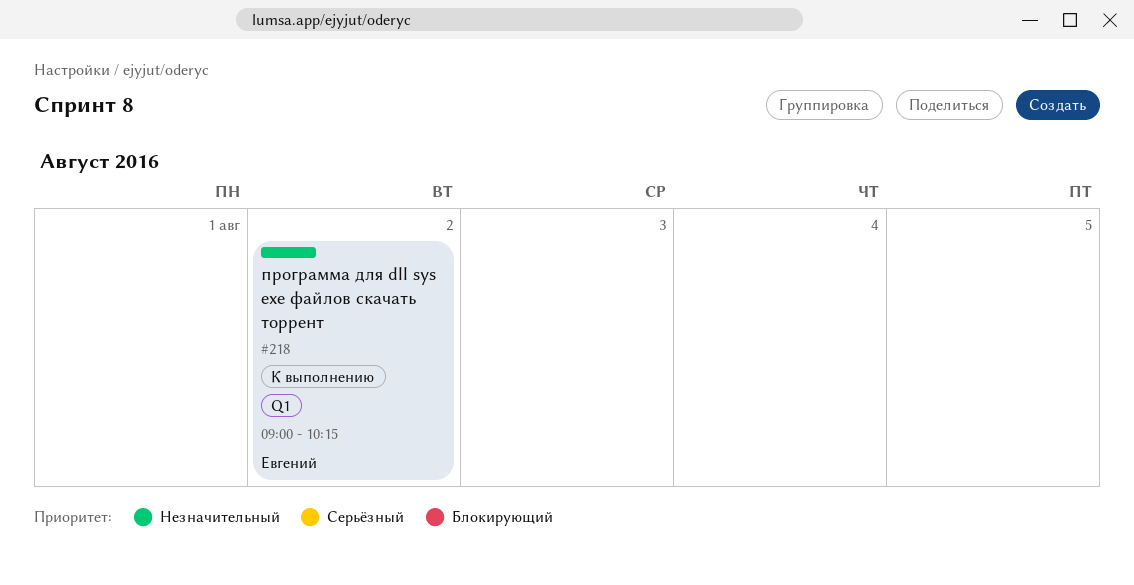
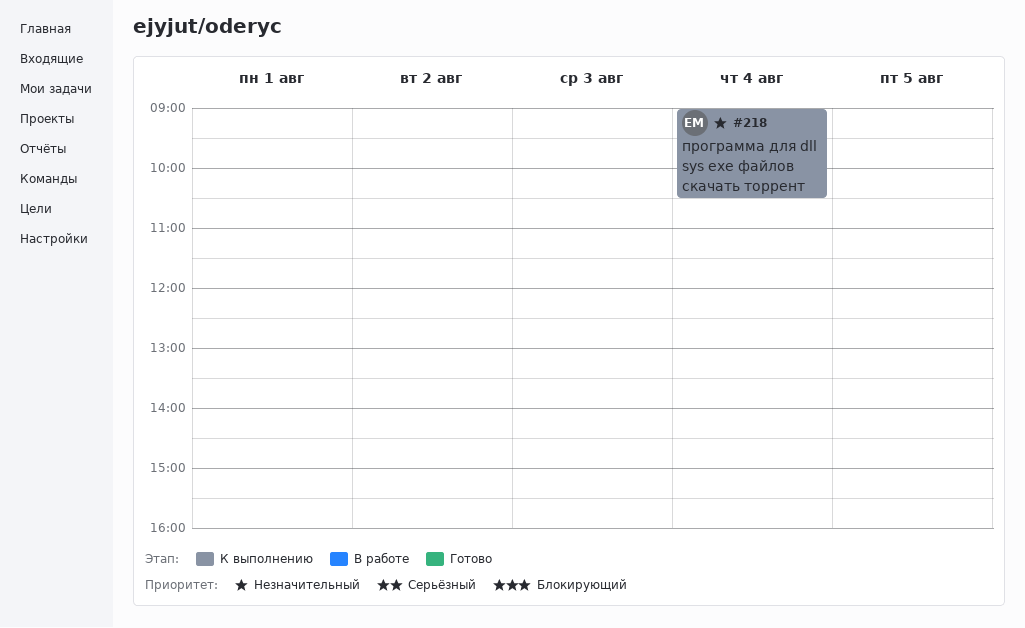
#218, day: Aug 2 -> Aug 4
#218, ends: 10:15 -> 10:30

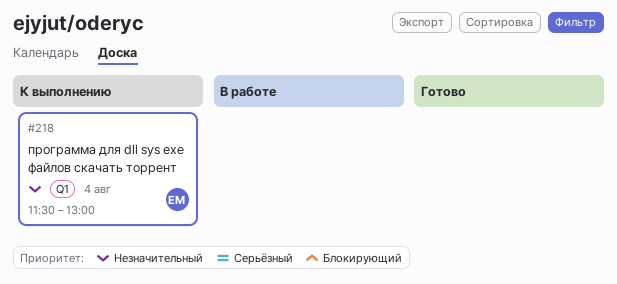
#218, begins: 09:00 -> 11:30
#218, ends: 10:30 -> 13:00

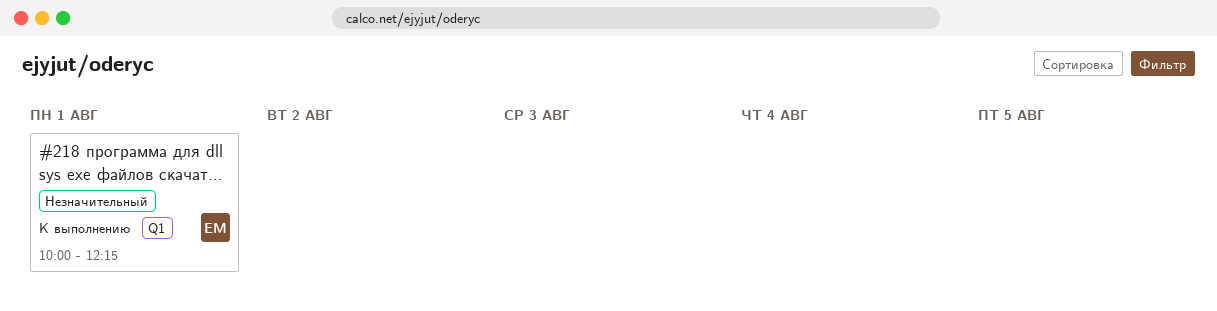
#218, day: Aug 4 -> Aug 1
#218, begins: 11:30 -> 10:00
#218, ends: 13:00 -> 12:15

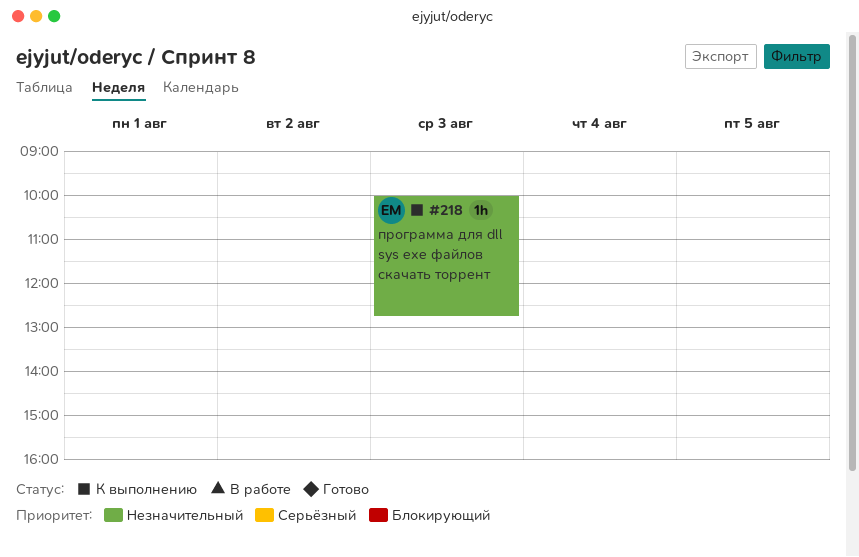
#218, day: Aug 1 -> Aug 3
#218, ends: 12:15 -> 12:45

